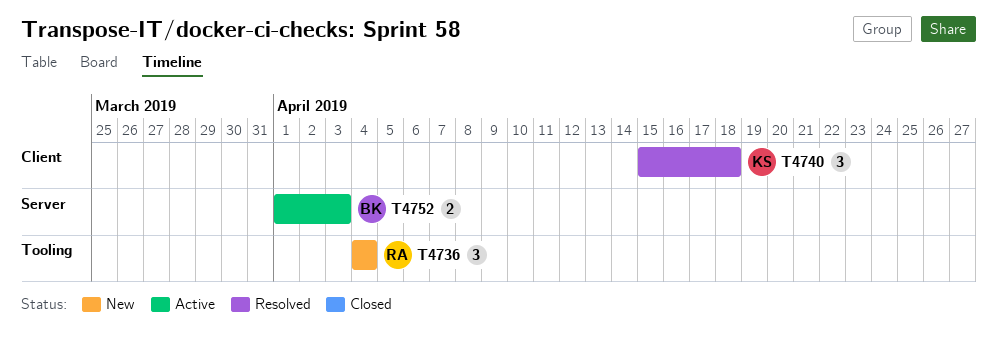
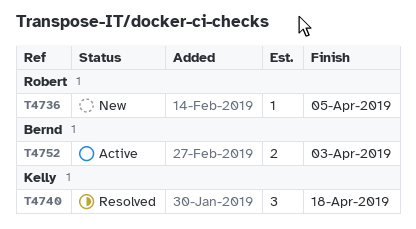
T4736, estimate: 3 -> 1
T4736, due: Apr 4 -> Apr 5

